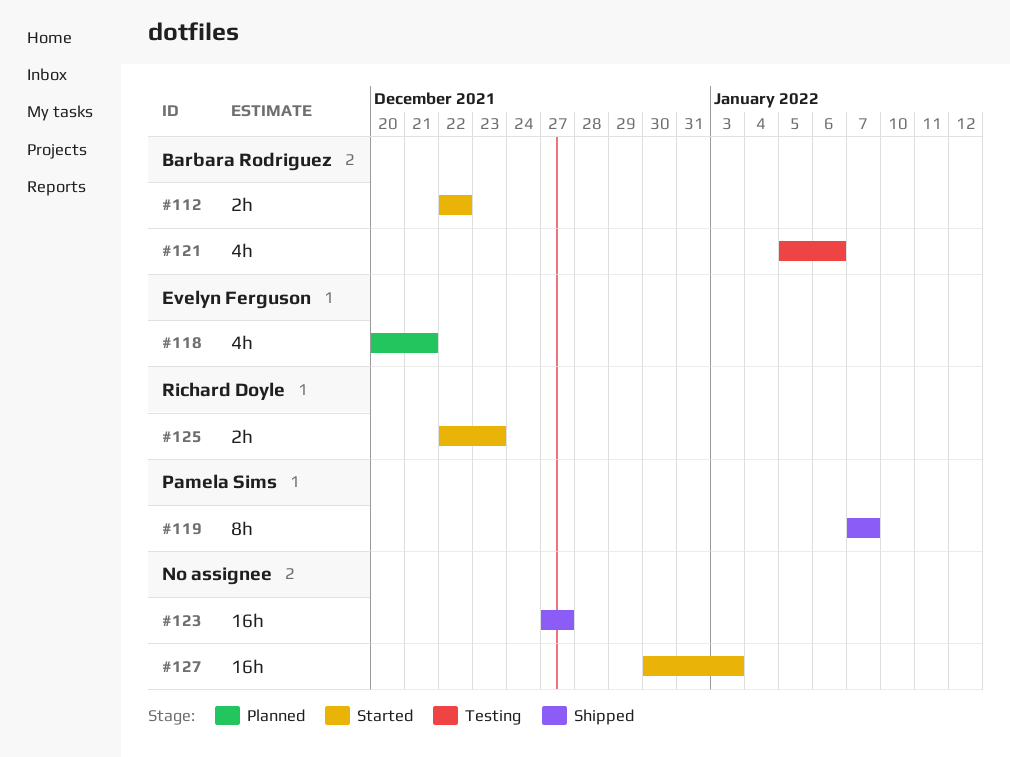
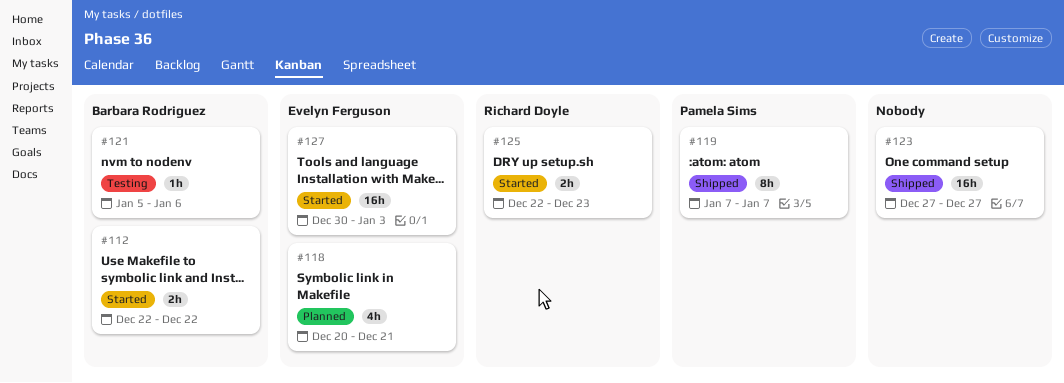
#121, estimate: 4h -> 1h
#127, owner: none -> Evelyn Ferguson

